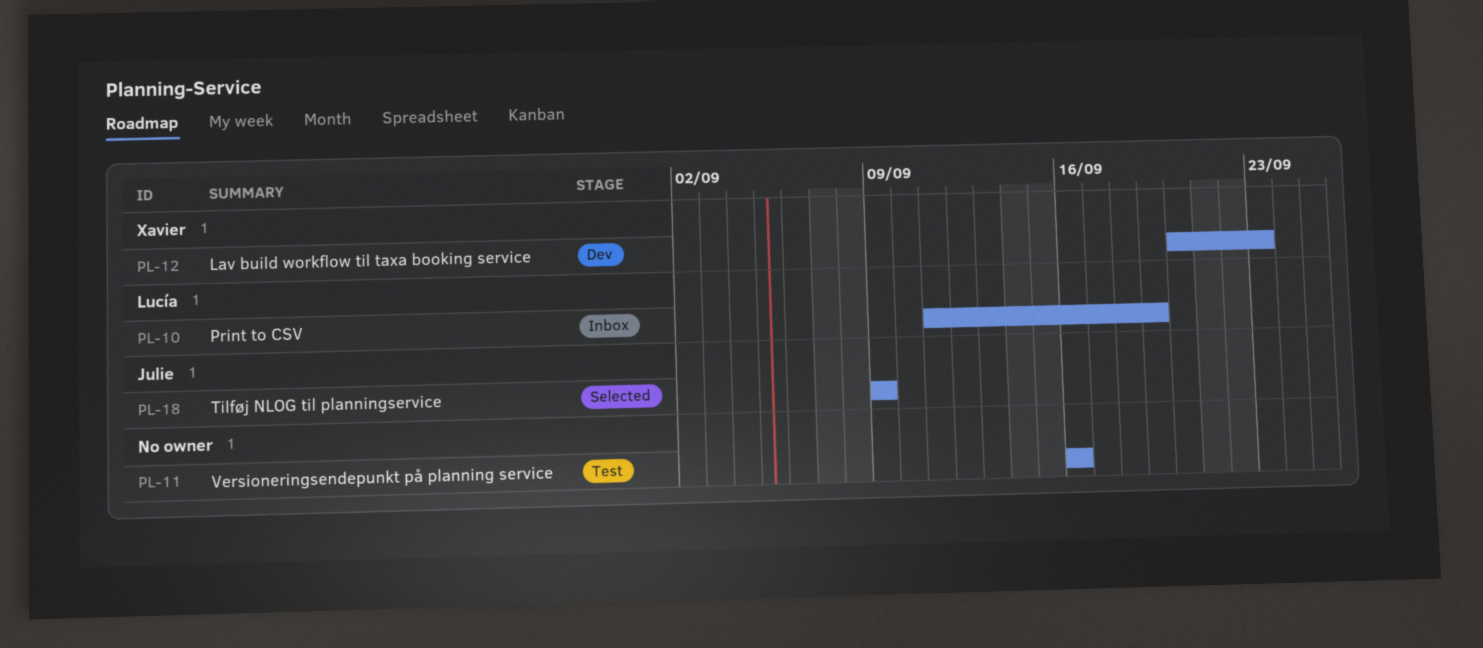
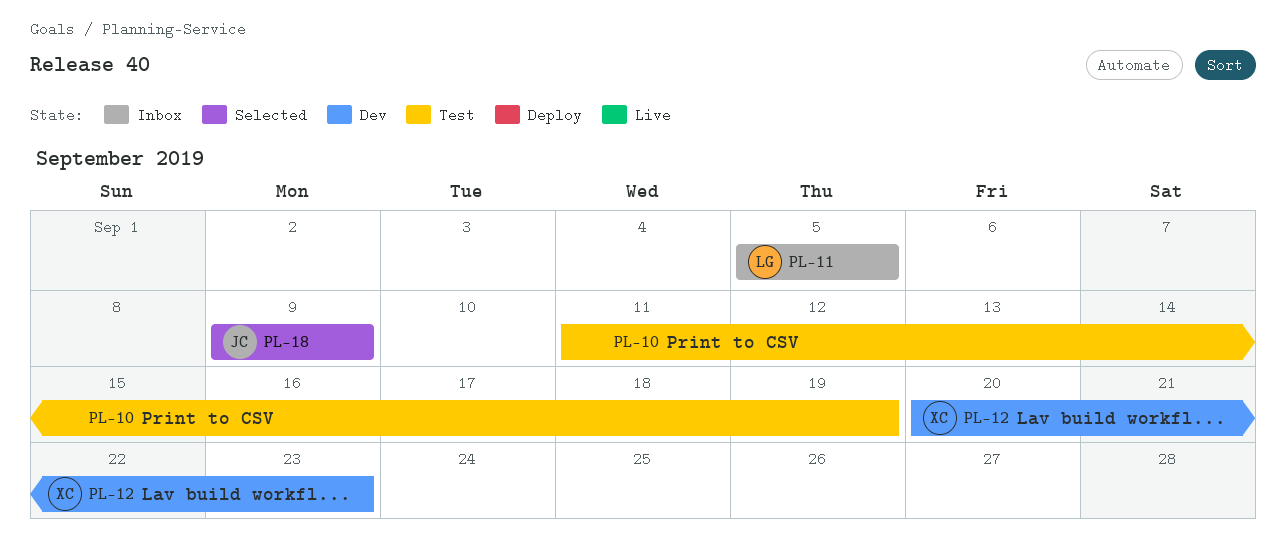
PL-10, status: Inbox -> Test
PL-10, owner: Lucía -> none
PL-11, status: Test -> Inbox
PL-11, owner: none -> Lucía
PL-11, start: Sep 16 -> Sep 5
PL-11, due: Sep 16 -> Sep 5

